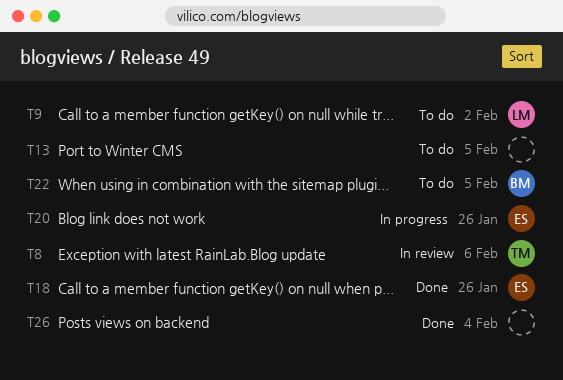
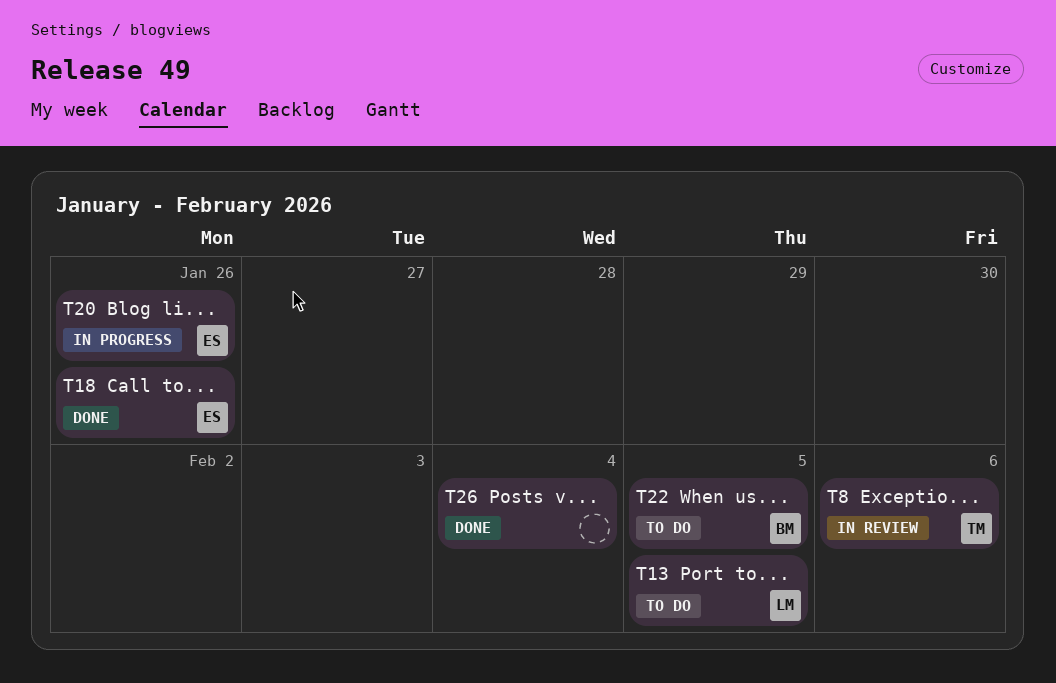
T9: present -> none
T13, owner: none -> LM

